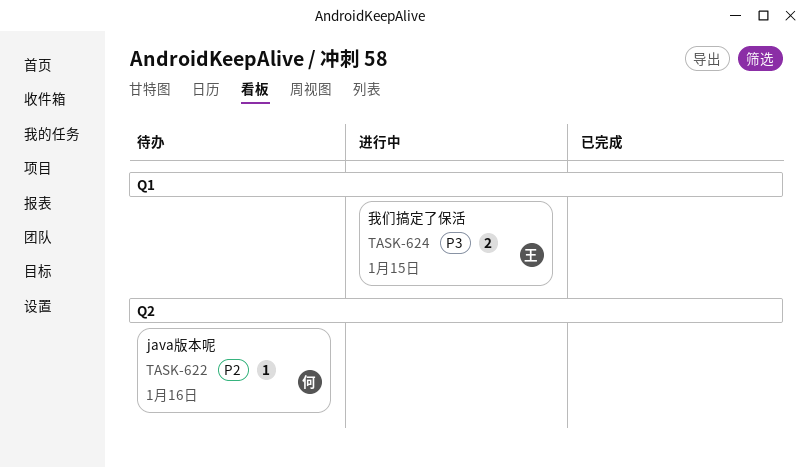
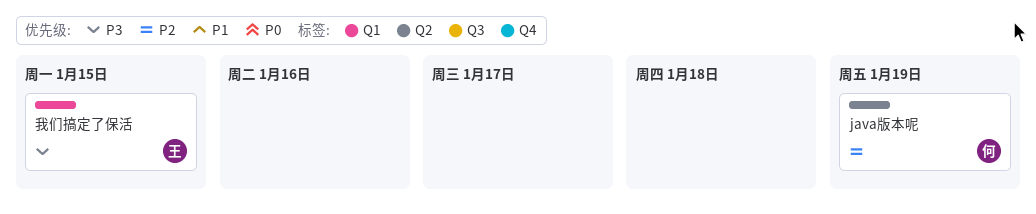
java版本呢, due: Jan 16 -> Jan 19

